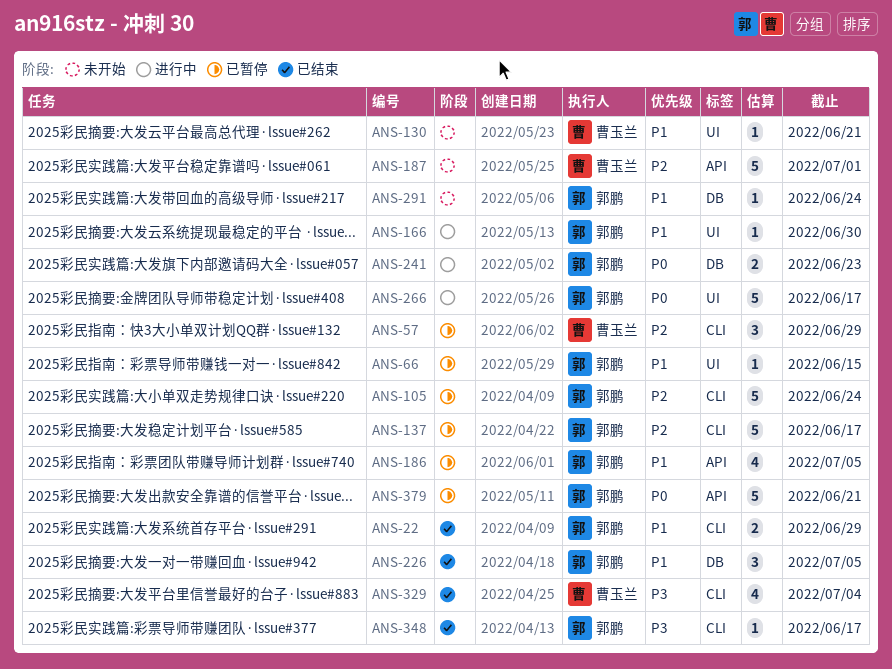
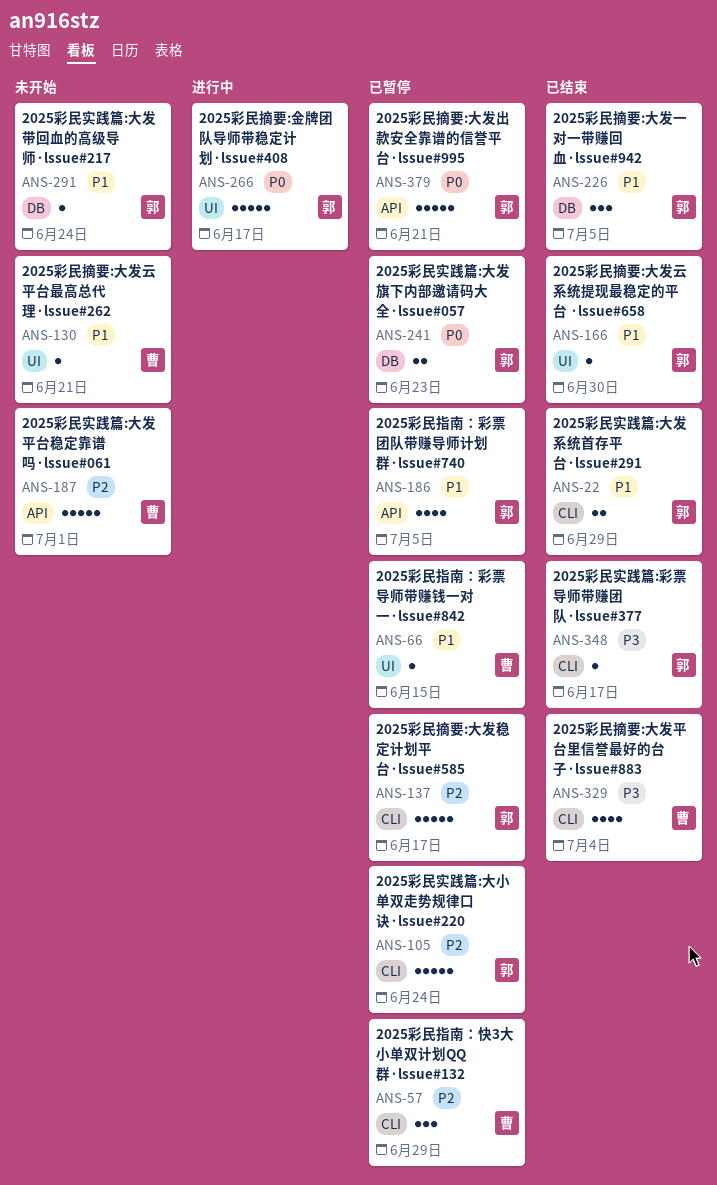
ANS-66, owner: 郭鹏 -> 曹玉兰
ANS-166, status: 进行中 -> 已结束
ANS-241, status: 进行中 -> 已暂停

